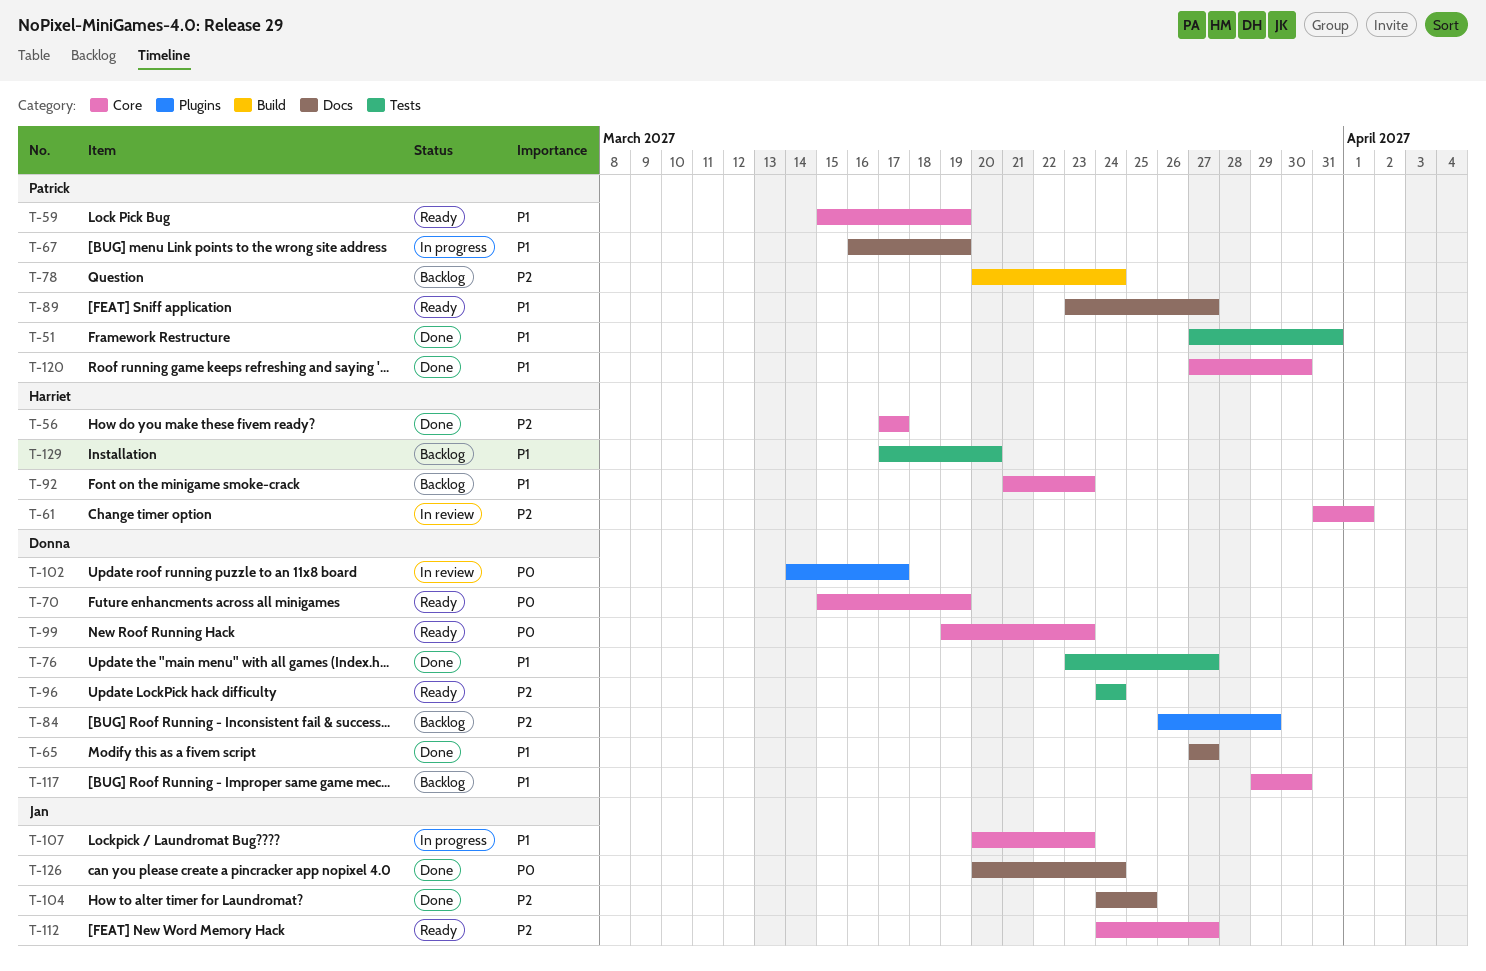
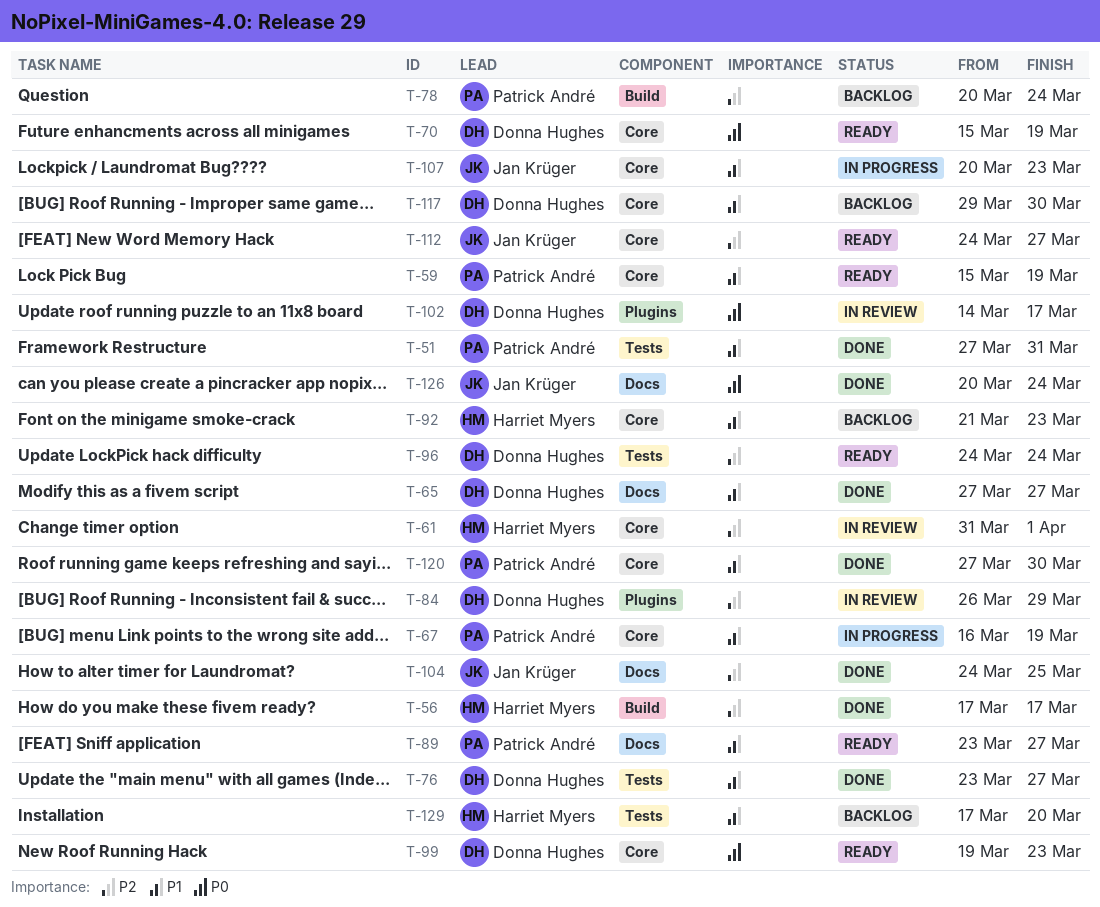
T-56, label: Core -> Build
T-67, label: Docs -> Core
T-84, status: Backlog -> In review

